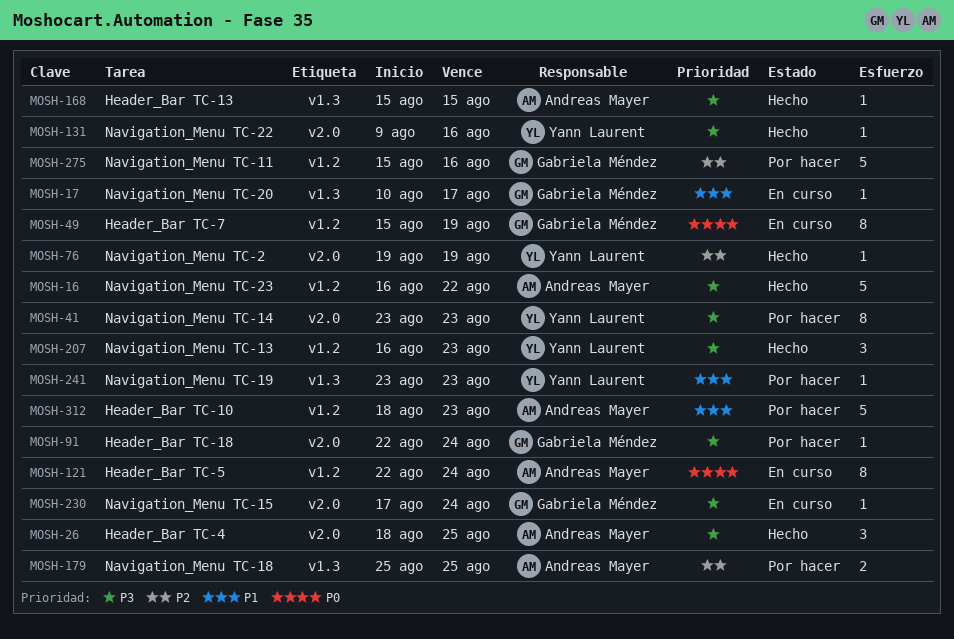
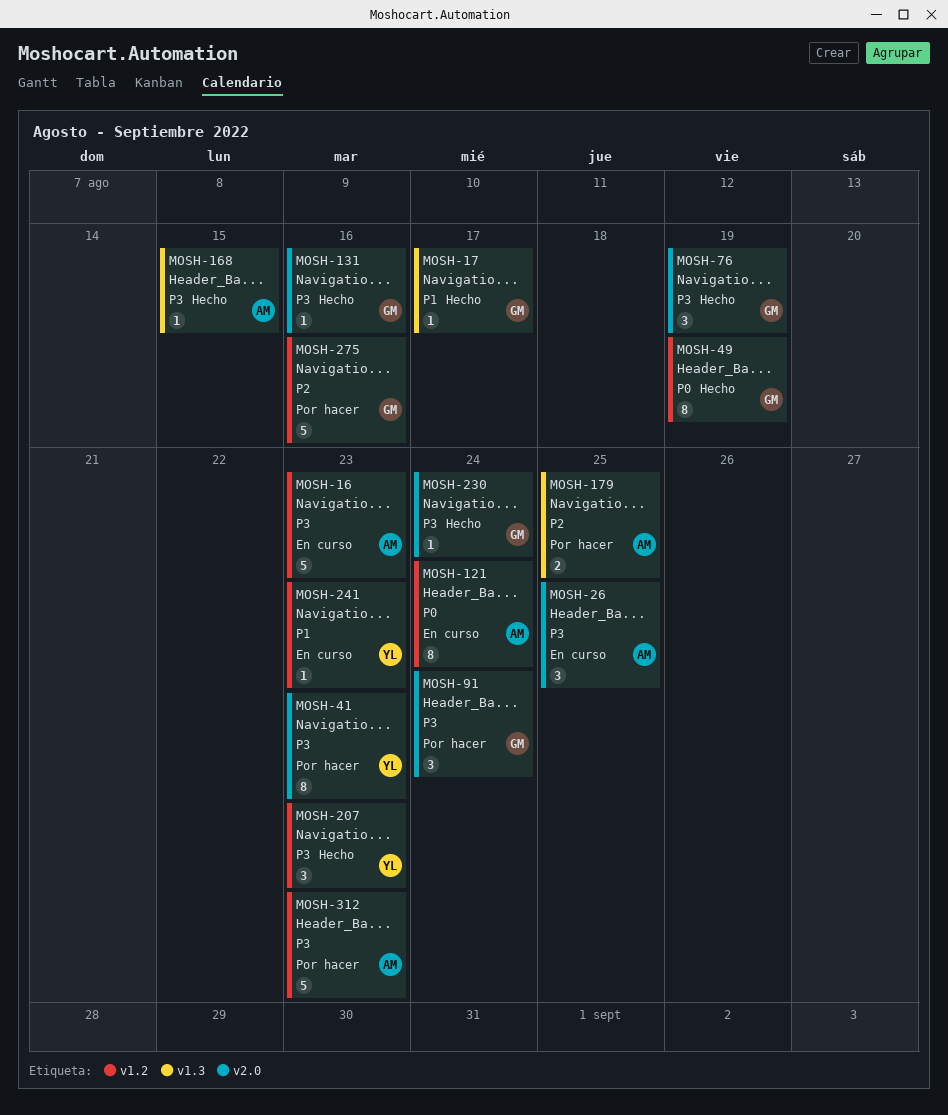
MOSH-16, status: Hecho -> En curso
MOSH-16, due: Aug 22 -> Aug 23
MOSH-17, status: En curso -> Hecho
MOSH-26, status: Hecho -> En curso
MOSH-49, status: En curso -> Hecho
MOSH-76, owner: Yann Laurent -> Gabriela Méndez
MOSH-76, priority: P2 -> P3
MOSH-76, estimate: 1 -> 3
MOSH-91, estimate: 1 -> 3
MOSH-131, owner: Yann Laurent -> Gabriela Méndez
MOSH-230, status: En curso -> Hecho
MOSH-241, status: Por hacer -> En curso
MOSH-241, label: v1.3 -> v1.2
MOSH-312, priority: P1 -> P3

